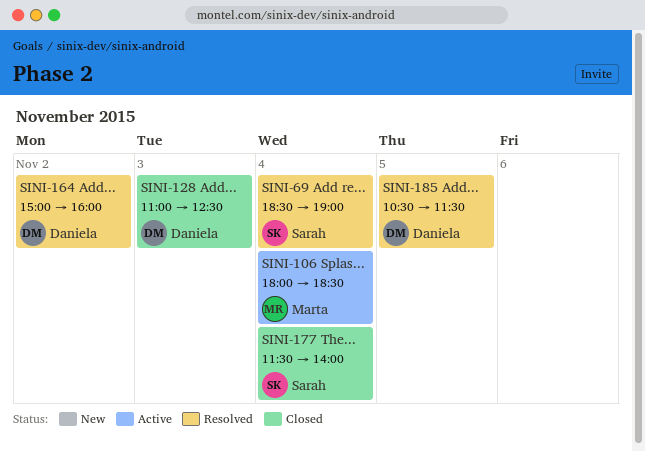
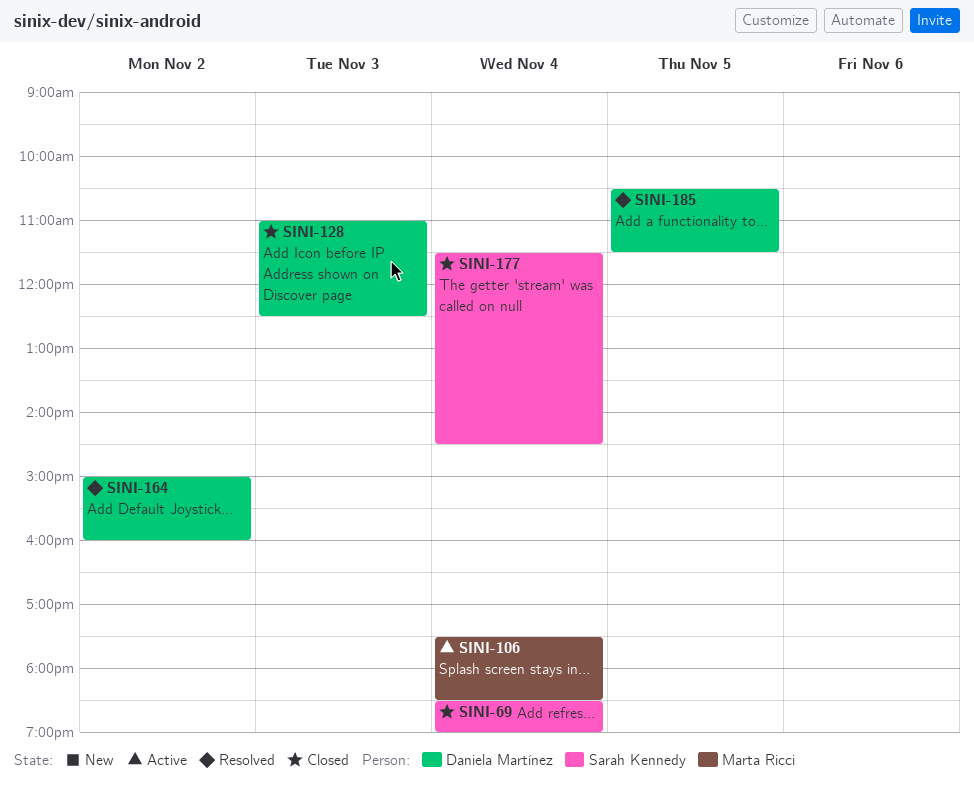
SINI-69, status: Resolved -> Closed
SINI-106, begins: 18:00 -> 17:30
SINI-177, ends: 14:00 -> 14:30

